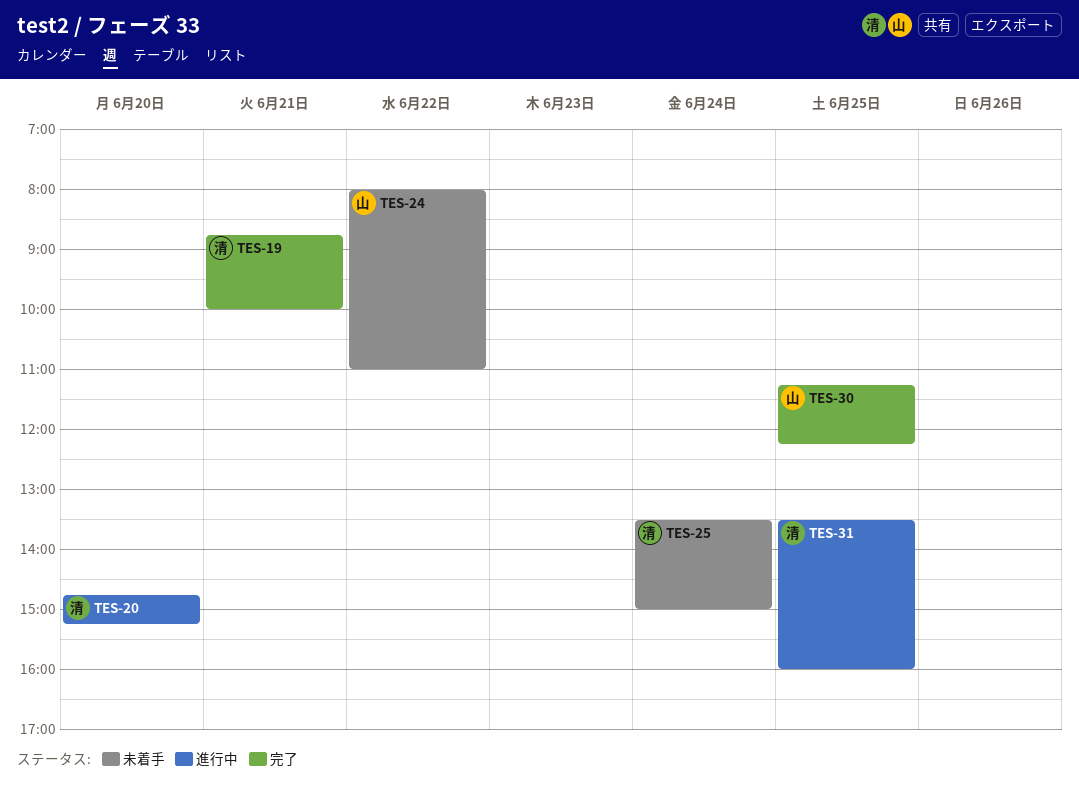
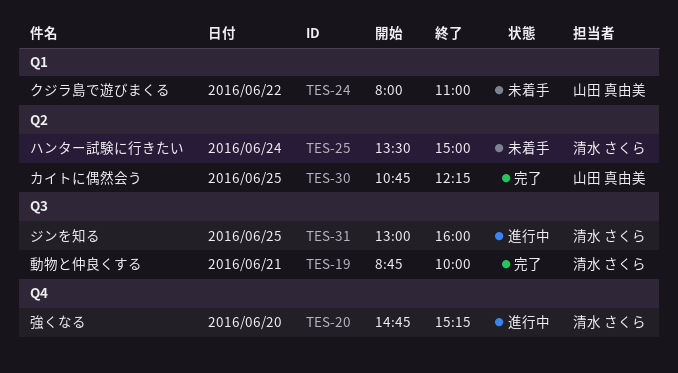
TES-30, begins: 11:15 -> 10:45
TES-31, begins: 13:30 -> 13:00

